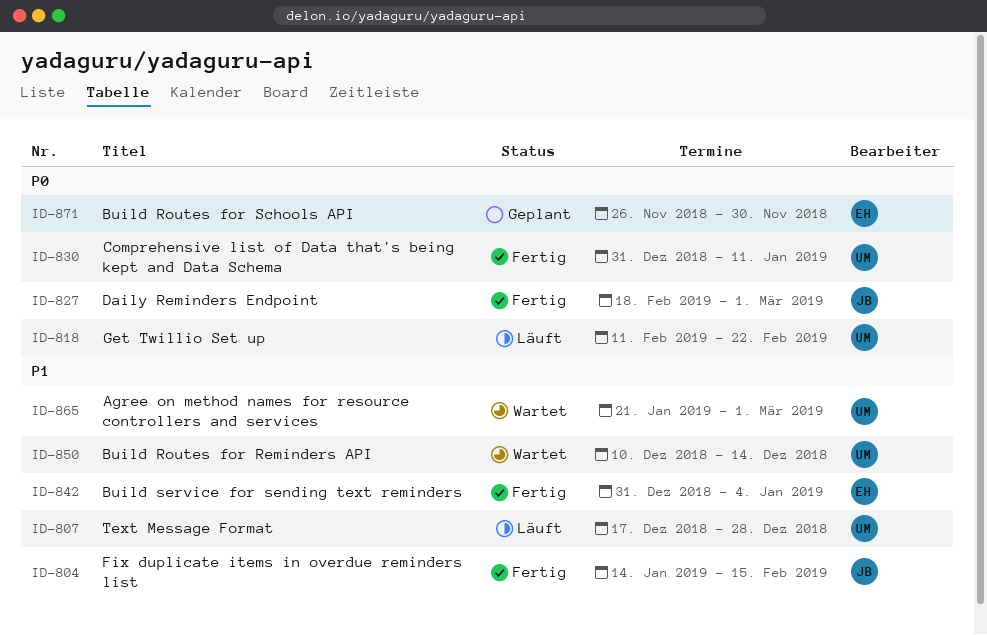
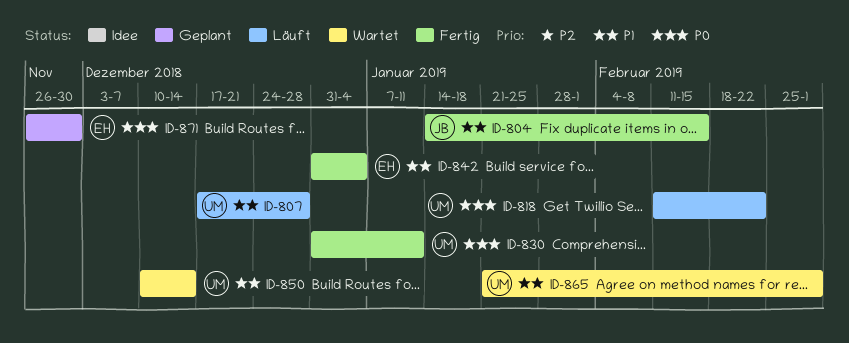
ID-827: present -> none

